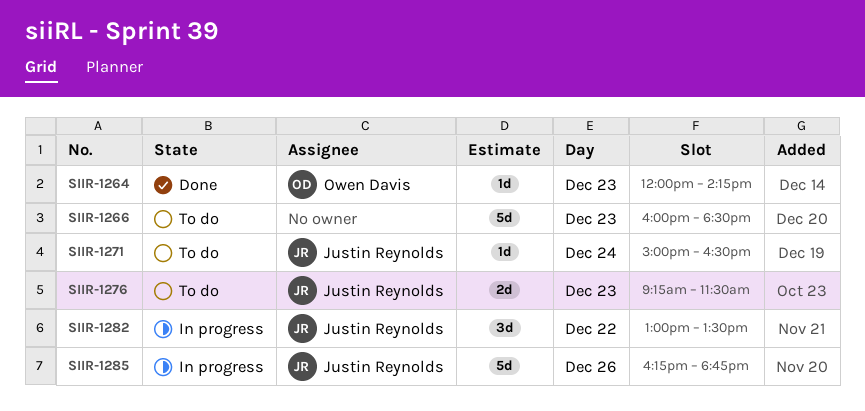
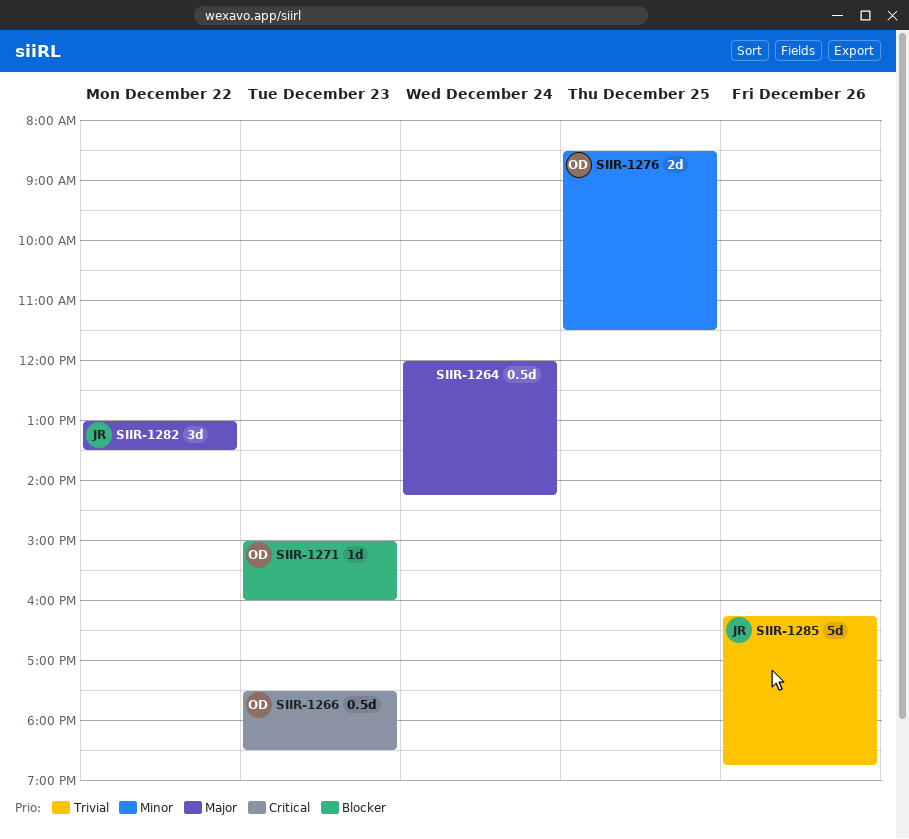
SIIR-1264, owner: Owen Davis -> none
SIIR-1264, estimate: 1d -> 0.5d
SIIR-1264, day: Dec 23 -> Dec 24
SIIR-1266, owner: none -> Owen Davis
SIIR-1266, estimate: 5d -> 0.5d
SIIR-1266, begins: 16:00 -> 17:30
SIIR-1271, owner: Justin Reynolds -> Owen Davis
SIIR-1271, day: Dec 24 -> Dec 23
SIIR-1271, ends: 16:30 -> 16:00
SIIR-1276, owner: Justin Reynolds -> Owen Davis
SIIR-1276, day: Dec 23 -> Dec 25
SIIR-1276, begins: 09:15 -> 08:30

